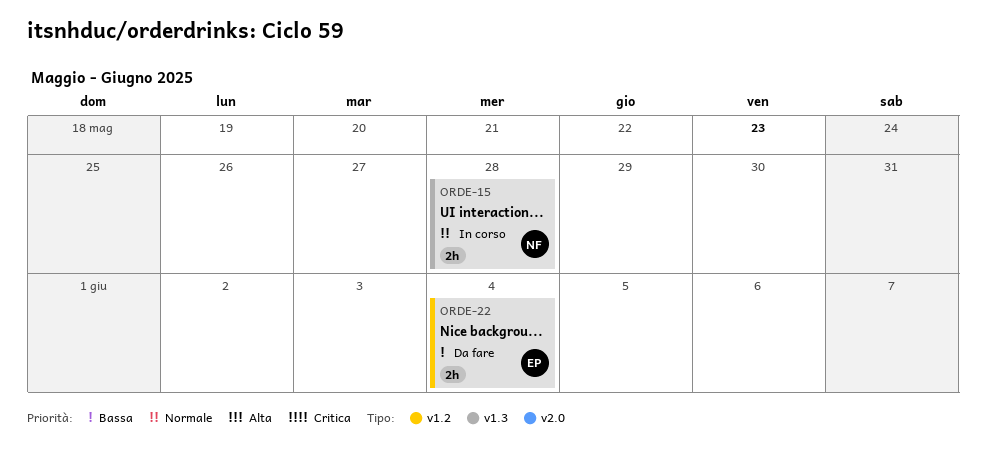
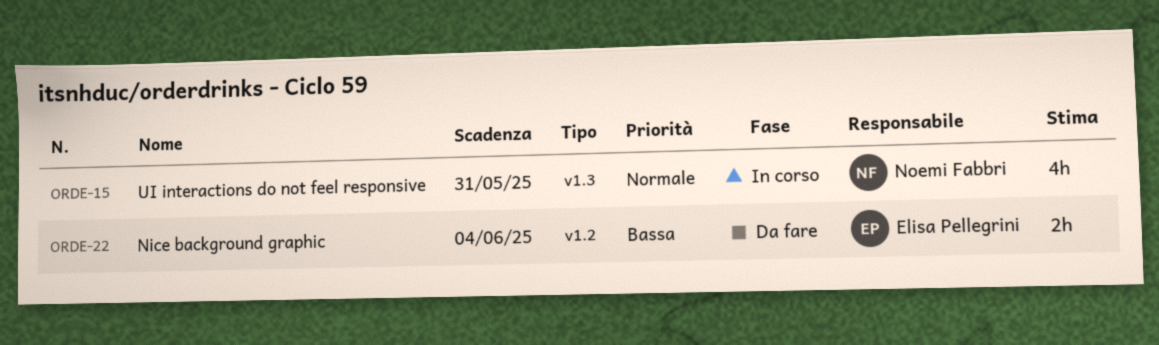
ORDE-15, estimate: 2h -> 4h
ORDE-15, due: May 28 -> May 31

